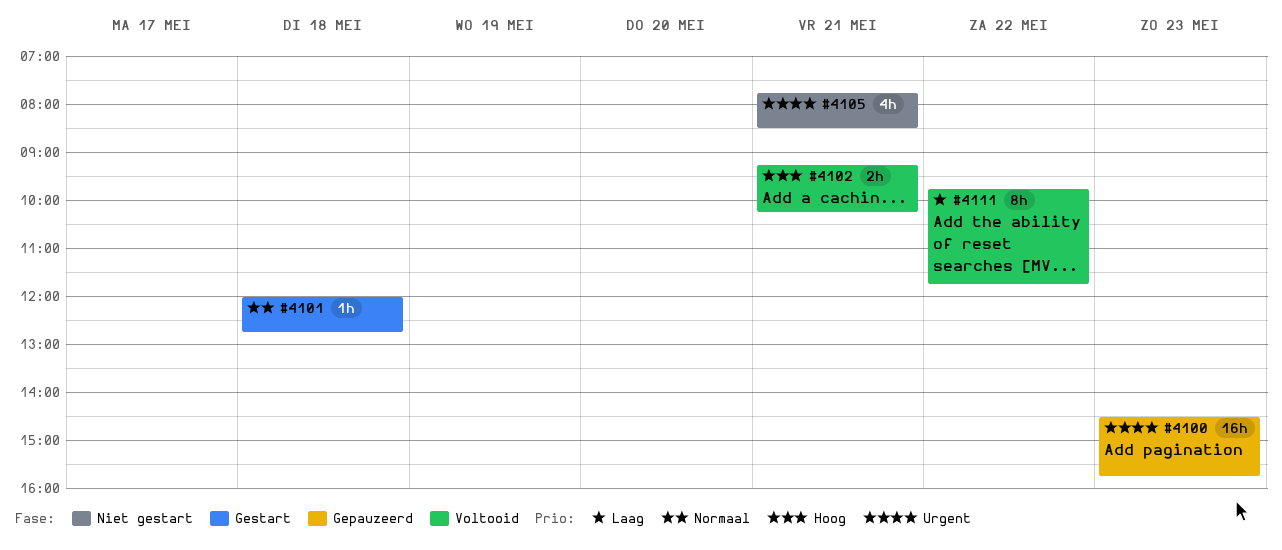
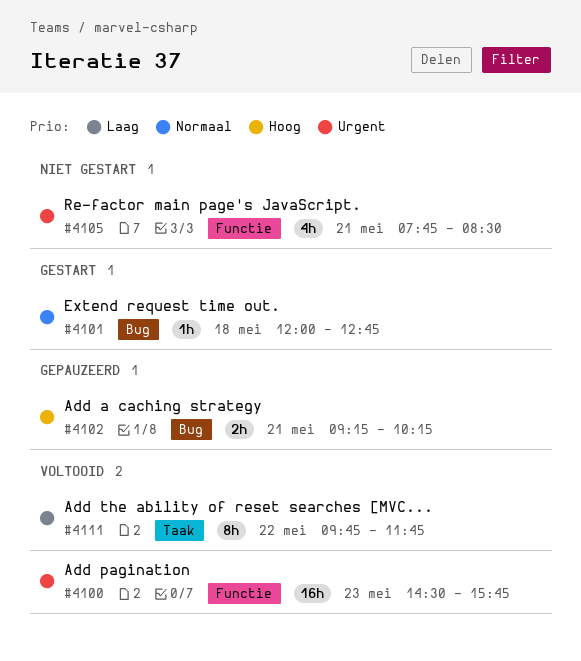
#4100, status: Gepauzeerd -> Voltooid
#4102, status: Voltooid -> Gepauzeerd

